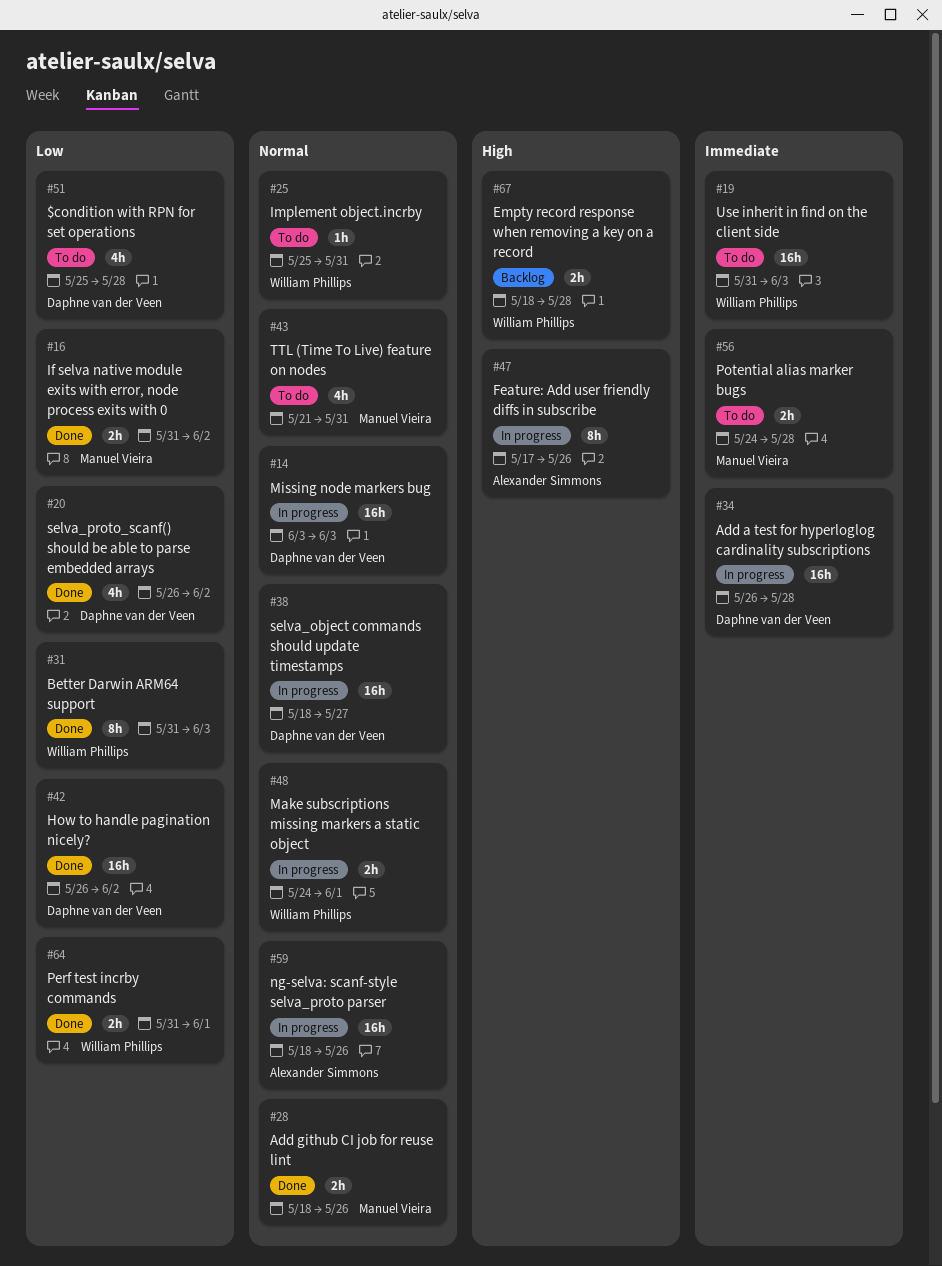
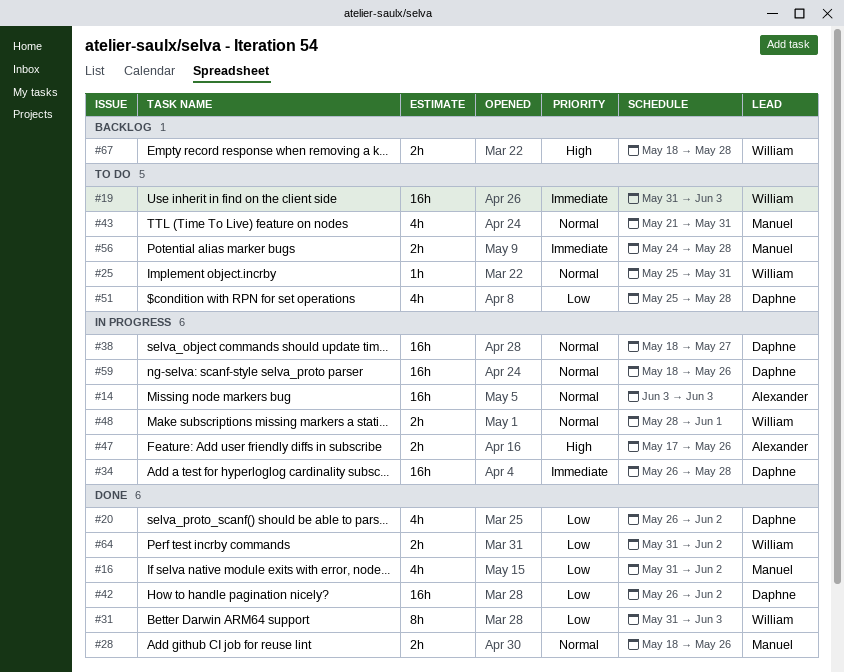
#14, owner: Daphne van der Veen -> Alexander Simmons
#16, estimate: 2h -> 4h
#47, estimate: 8h -> 2h
#48, start: May 24 -> May 28
#59, owner: Alexander Simmons -> Daphne van der Veen
#64, due: Jun 1 -> Jun 2

